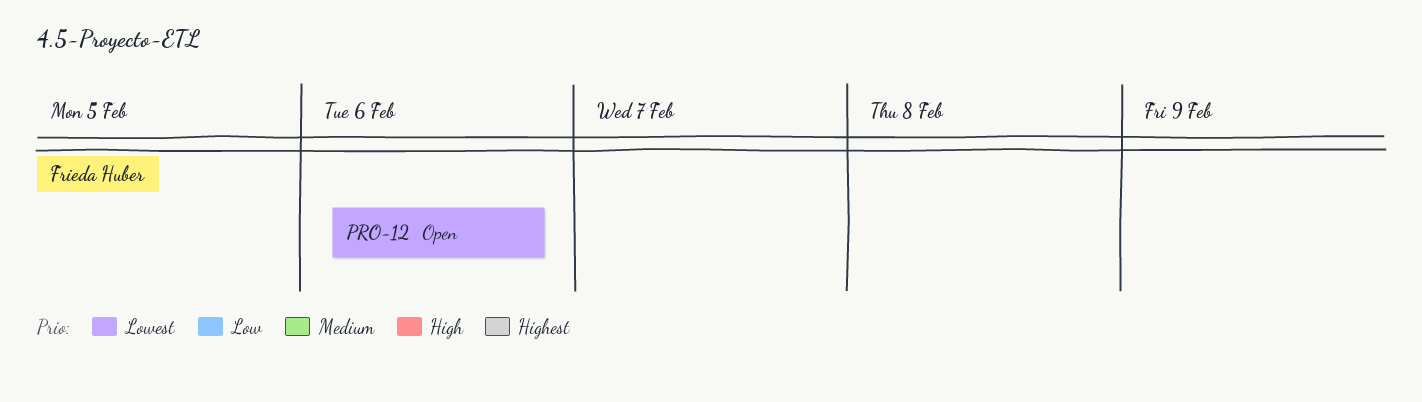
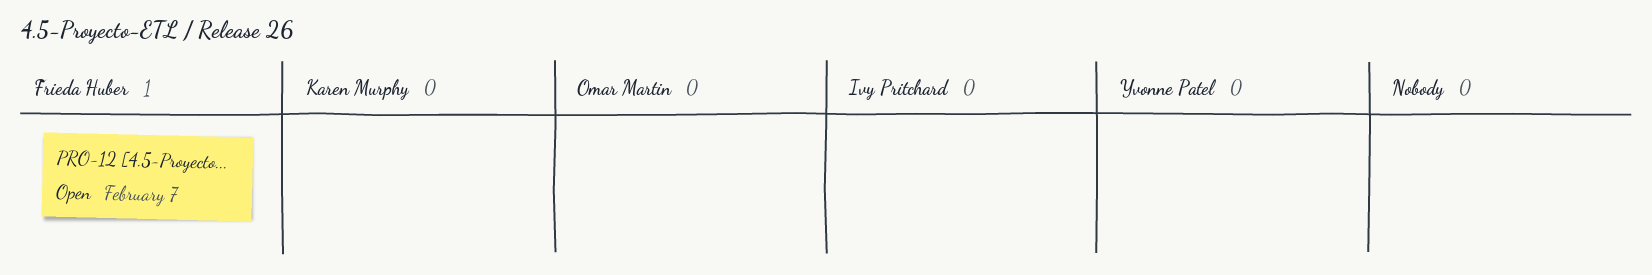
PRO-12, due: Feb 6 -> Feb 7

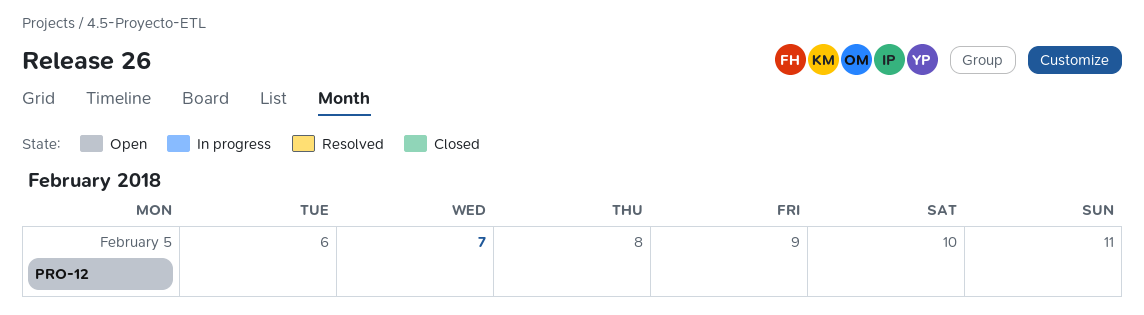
PRO-12, due: Feb 7 -> Feb 5

